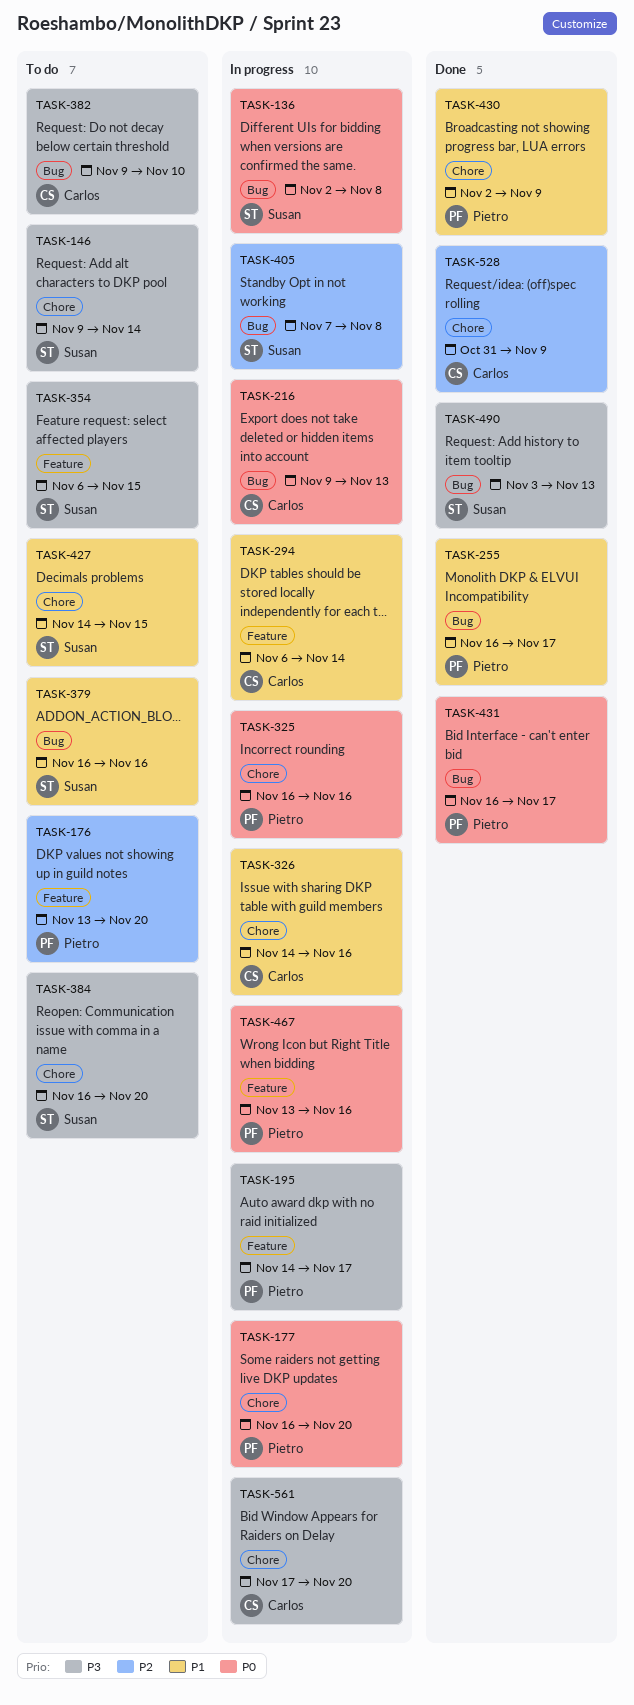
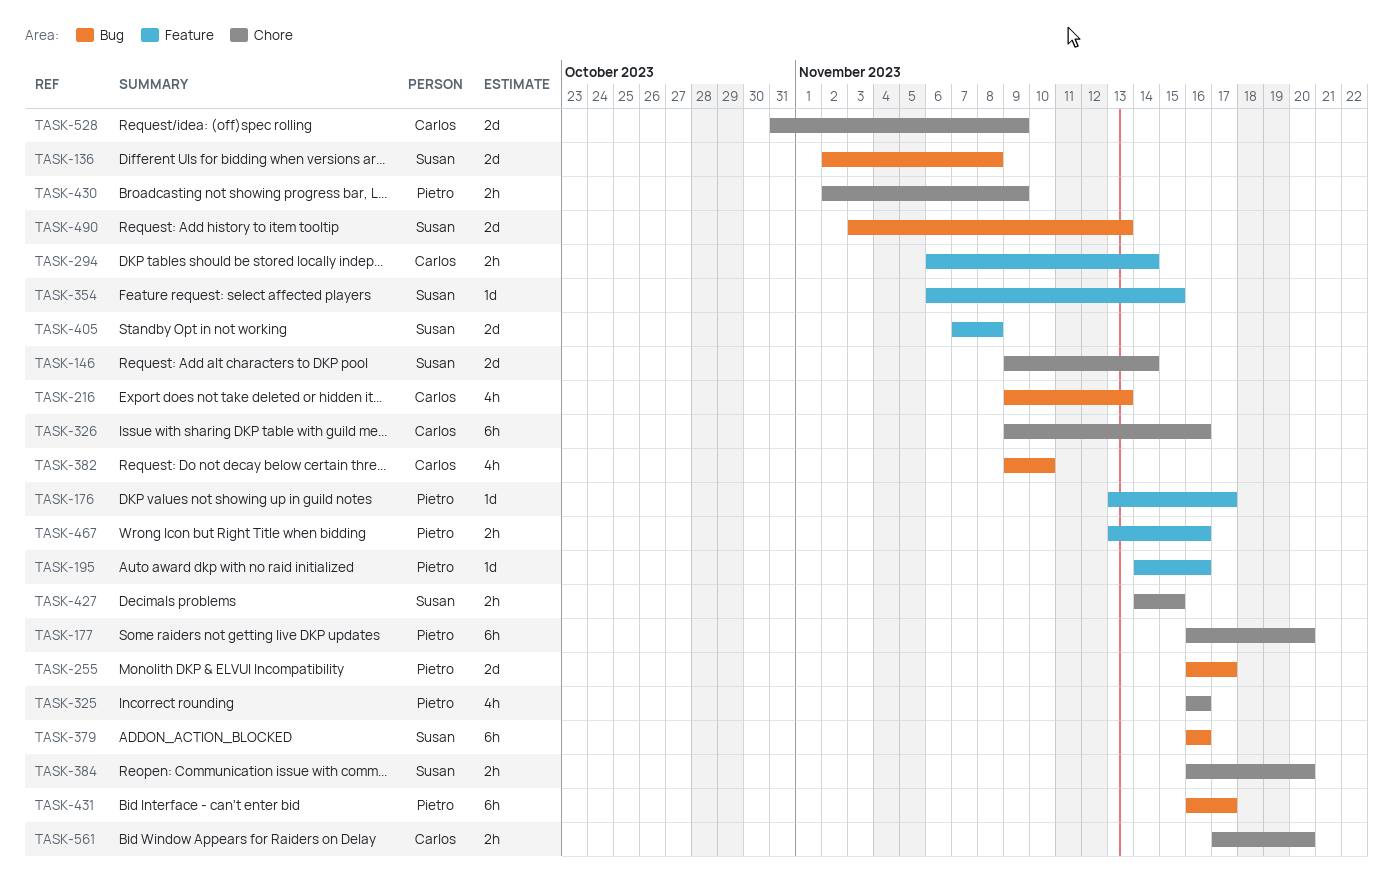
TASK-176, due: Nov 20 -> Nov 17
TASK-195, due: Nov 17 -> Nov 16
TASK-326, start: Nov 14 -> Nov 9
TASK-405, label: Bug -> Feature

